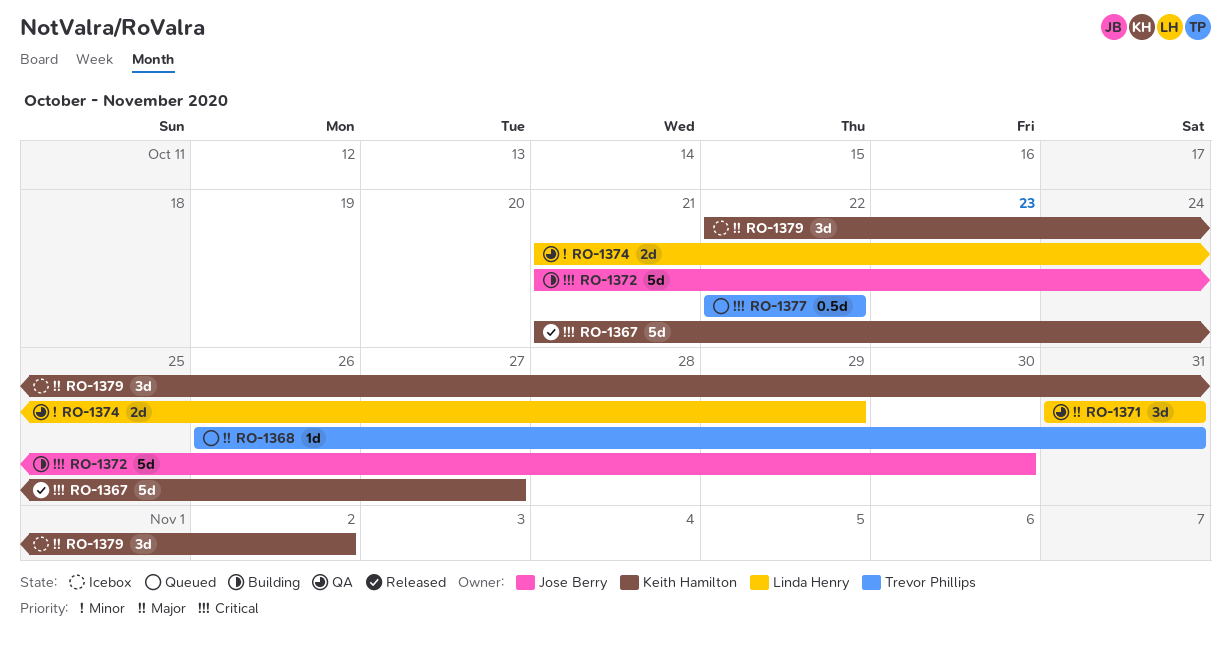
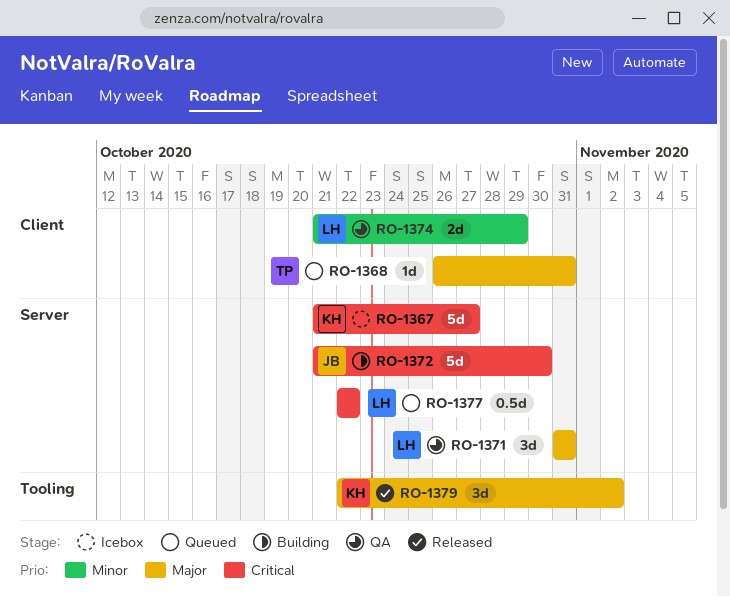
RO-1367, status: Released -> Icebox
RO-1377, owner: Trevor Phillips -> Linda Henry
RO-1379, status: Icebox -> Released

